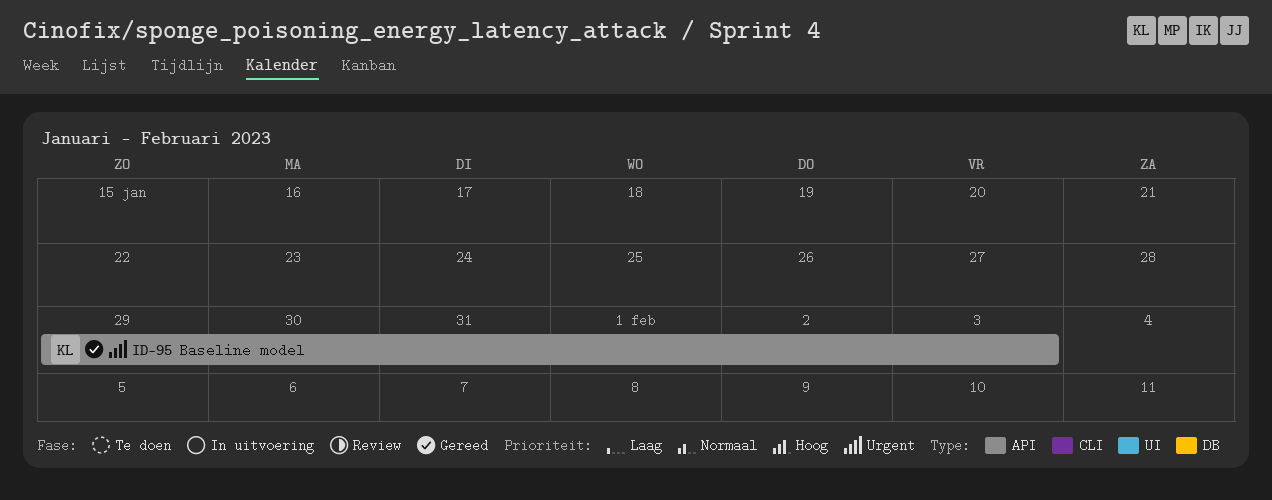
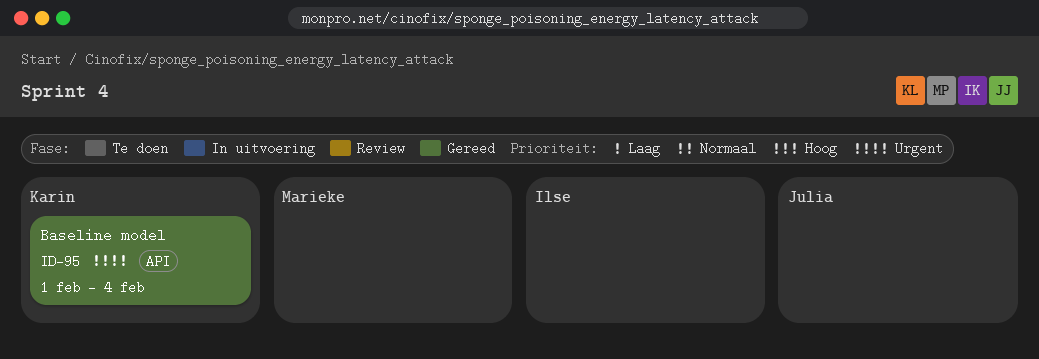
ID-95, start: Jan 29 -> Feb 1
ID-95, due: Feb 3 -> Feb 4

